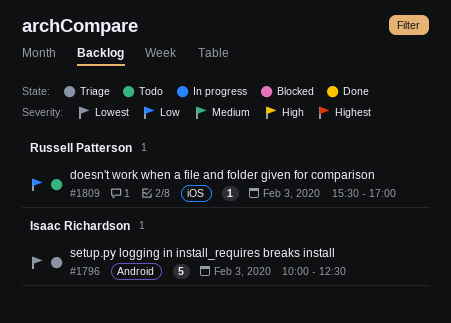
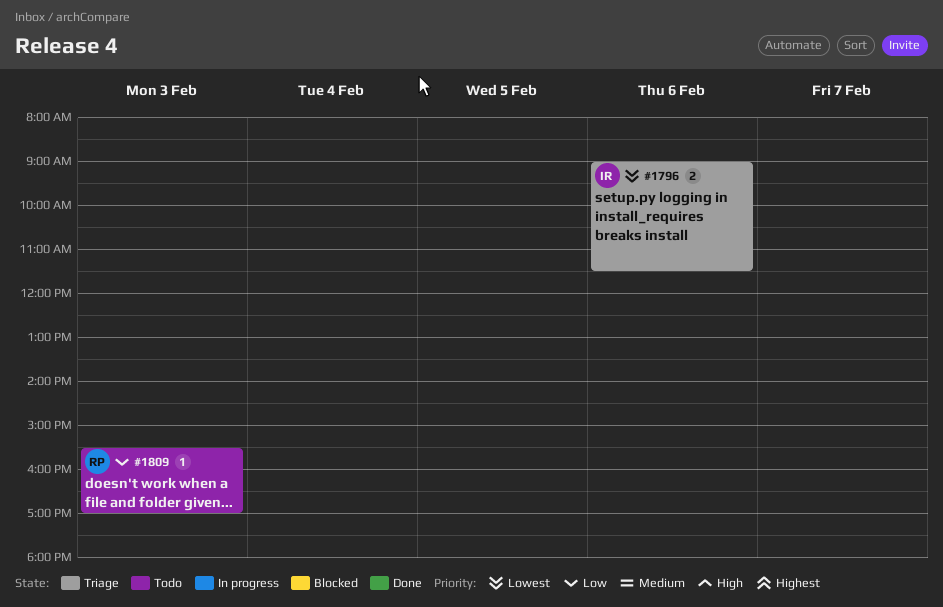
#1796, estimate: 5 -> 2
#1796, day: Feb 3 -> Feb 6
#1796, begins: 10:00 -> 09:00
#1796, ends: 12:30 -> 11:30

